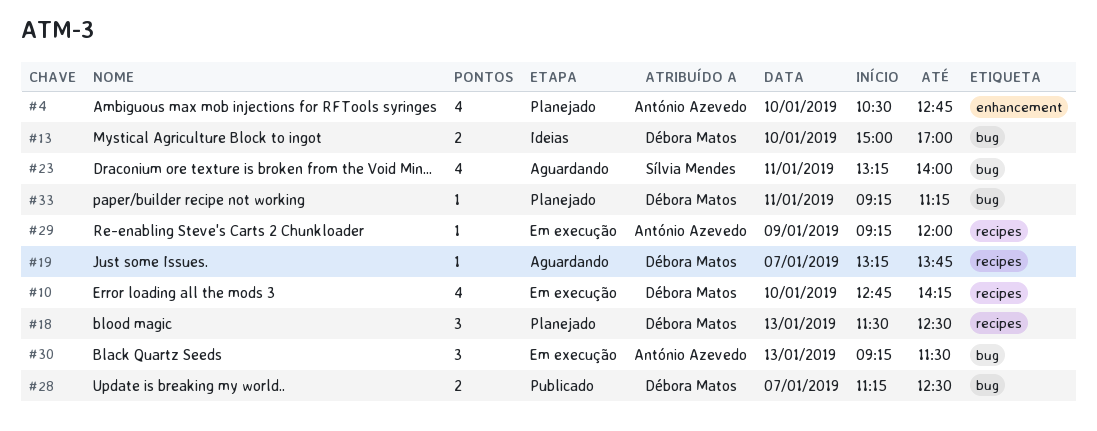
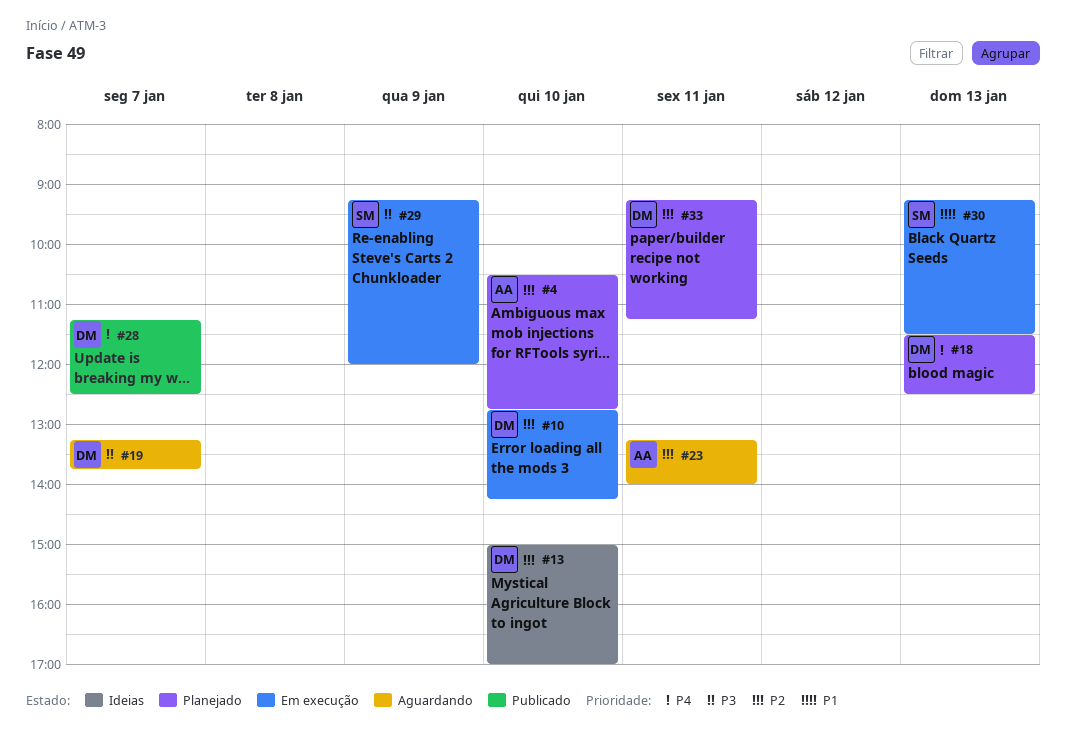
#23, owner: Sílvia Mendes -> António Azevedo
#29, owner: António Azevedo -> Sílvia Mendes
#30, owner: António Azevedo -> Sílvia Mendes

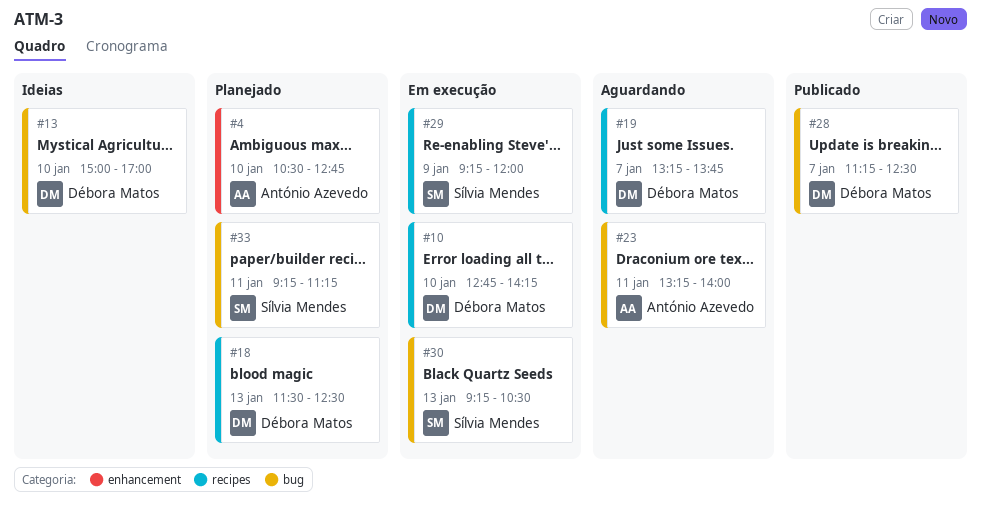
#30, ends: 11:30 -> 10:30
#33, owner: Débora Matos -> Sílvia Mendes

